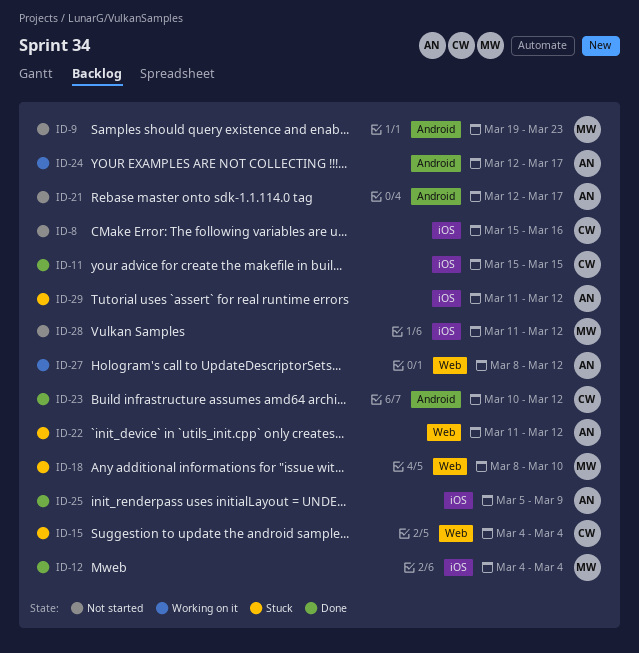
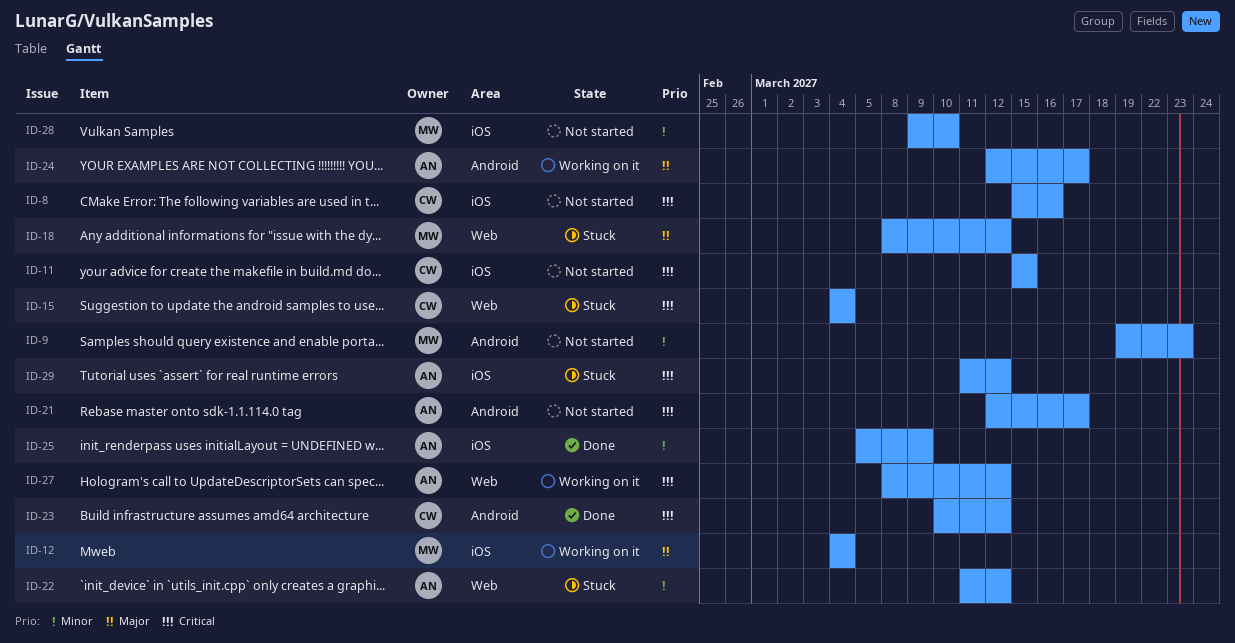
ID-11, status: Done -> Not started
ID-12, status: Done -> Working on it
ID-18, due: Mar 10 -> Mar 12
ID-28, start: Mar 11 -> Mar 9
ID-28, due: Mar 12 -> Mar 10

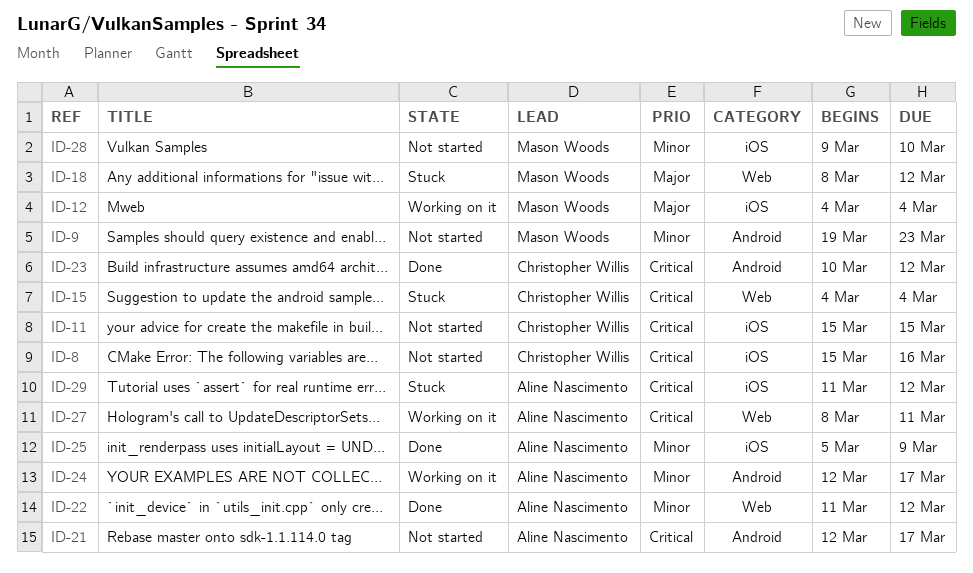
ID-22, status: Stuck -> Done
ID-24, priority: Major -> Minor
ID-27, due: Mar 12 -> Mar 11

